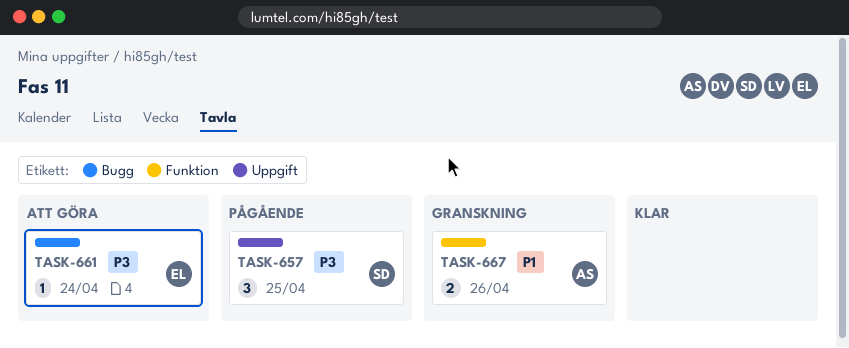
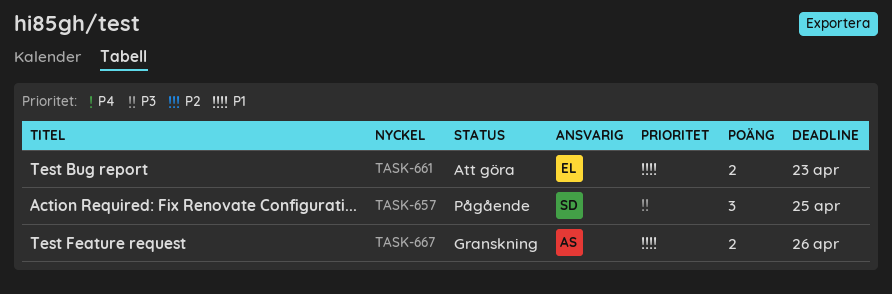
TASK-661, priority: P3 -> P1
TASK-661, estimate: 1 -> 2
TASK-661, due: Apr 24 -> Apr 23

